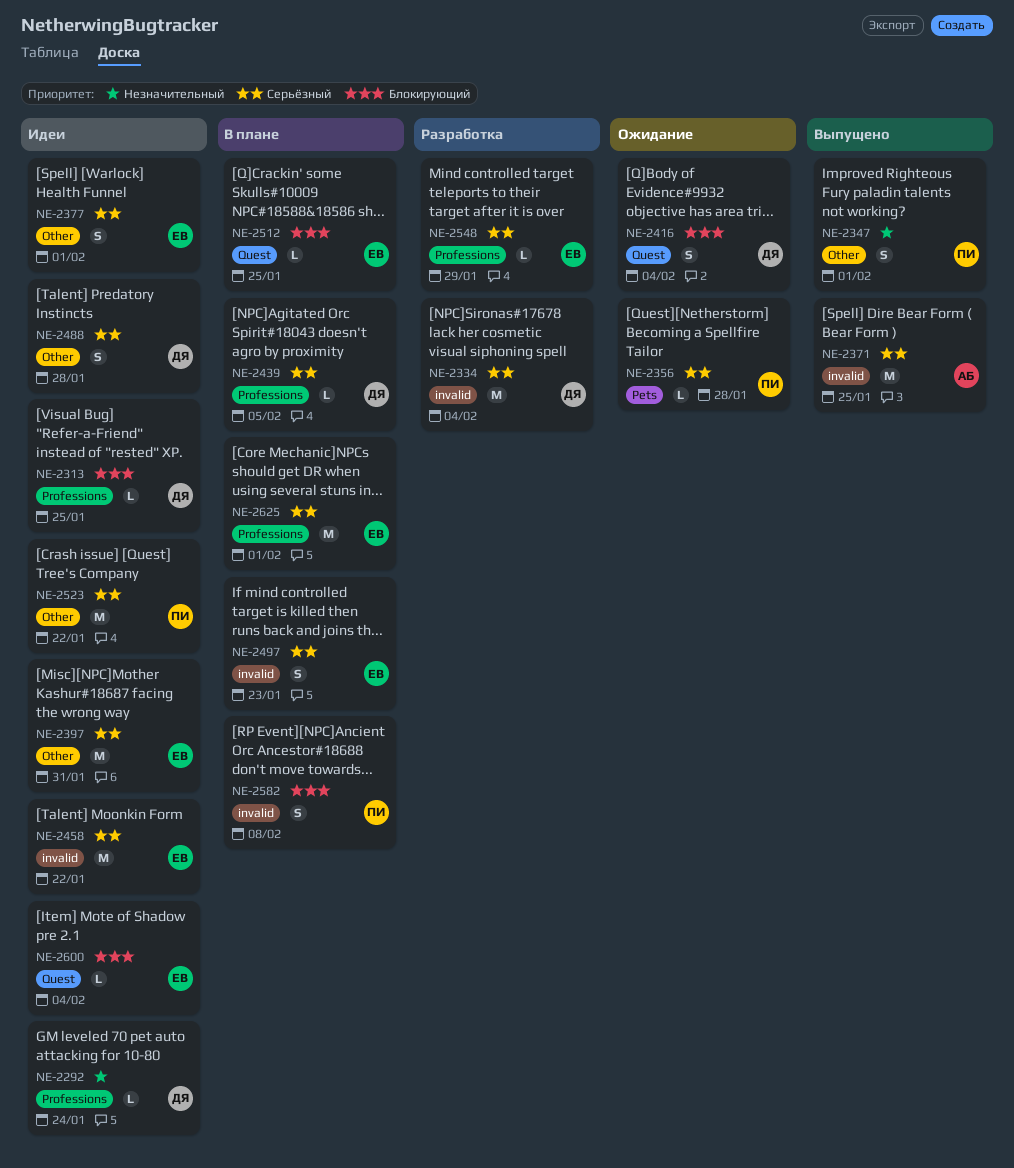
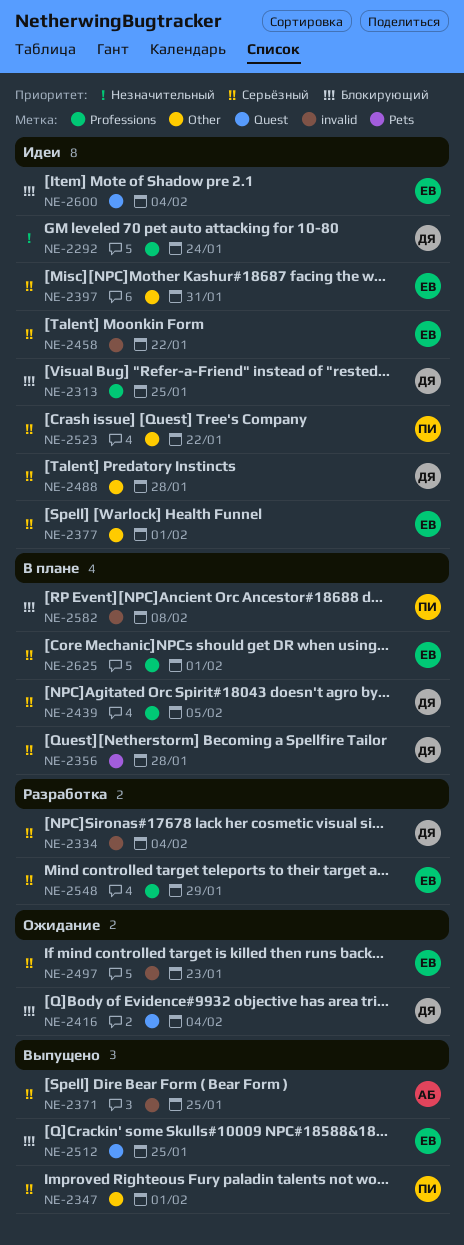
NE-2347, priority: Незначительный -> Серьёзный
NE-2356, status: Ожидание -> В плане
NE-2356, owner: ПИ -> ДЯ
NE-2497, status: В плане -> Ожидание
NE-2512, status: В плане -> Выпущено

